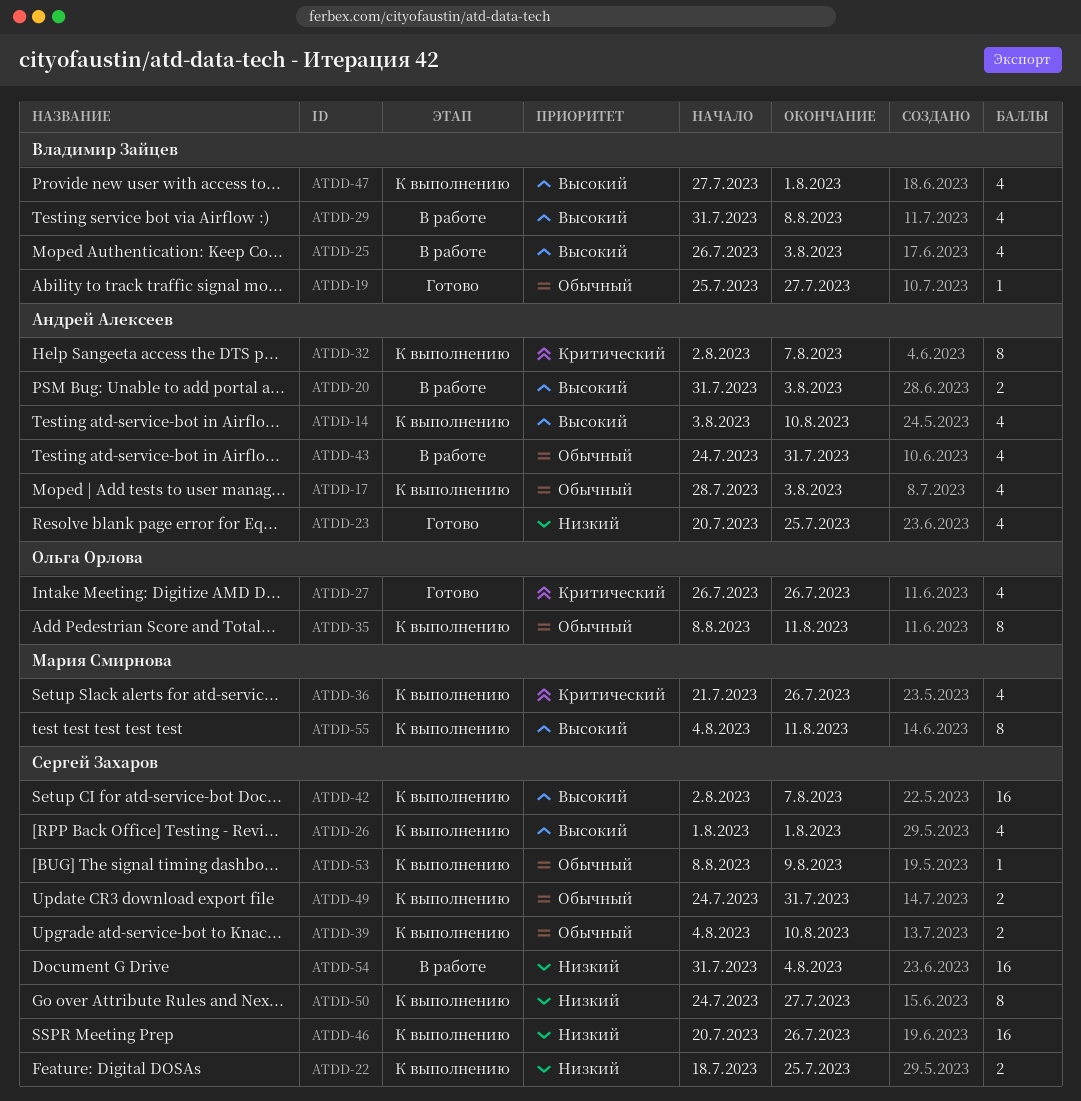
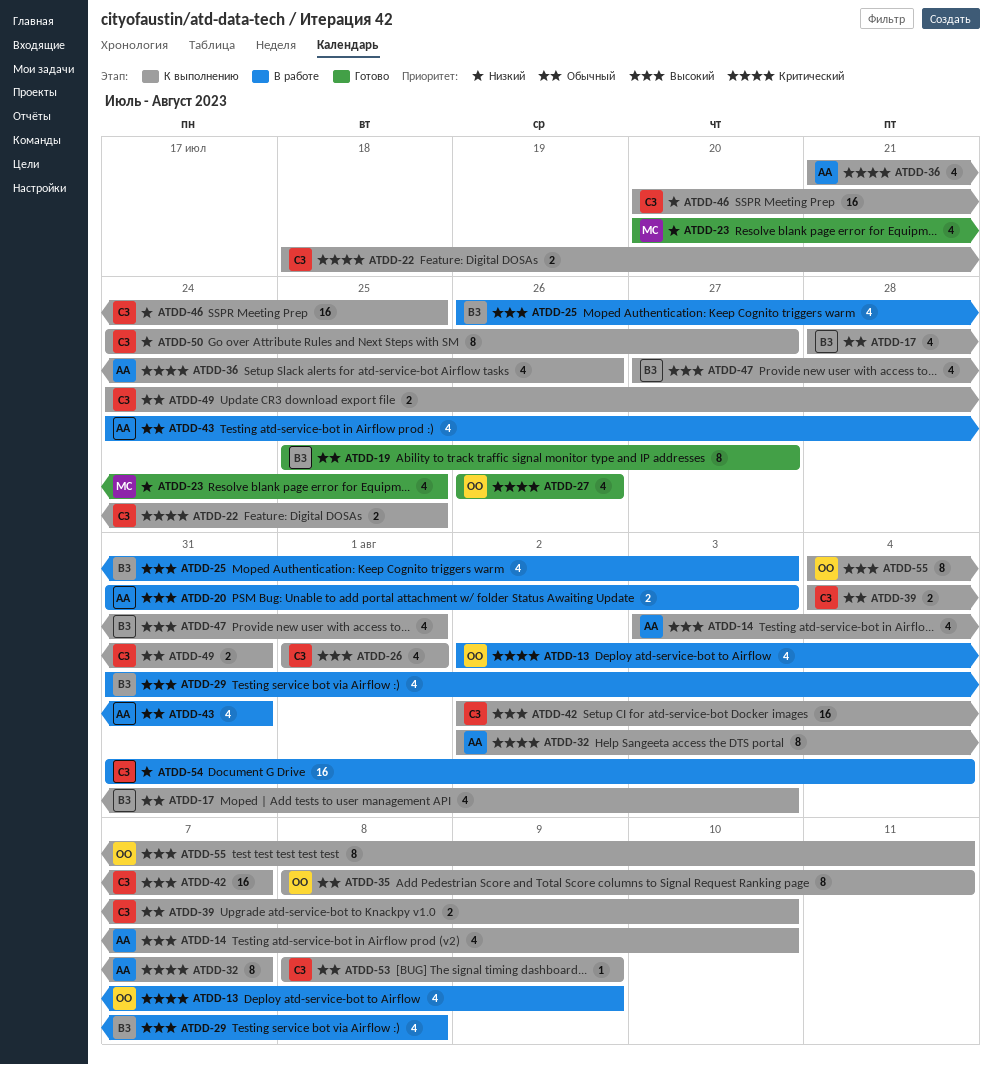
ATDD-13: none -> present
ATDD-17, owner: Андрей Алексеев -> Владимир Зайцев
ATDD-19, estimate: 1 -> 8
ATDD-22, priority: Низкий -> Критический
ATDD-23, owner: Андрей Алексеев -> Мария Смирнова
ATDD-36, owner: Мария Смирнова -> Андрей Алексеев
ATDD-46, due: Jul 26 -> Jul 25
ATDD-55, owner: Мария Смирнова -> Ольга Орлова

